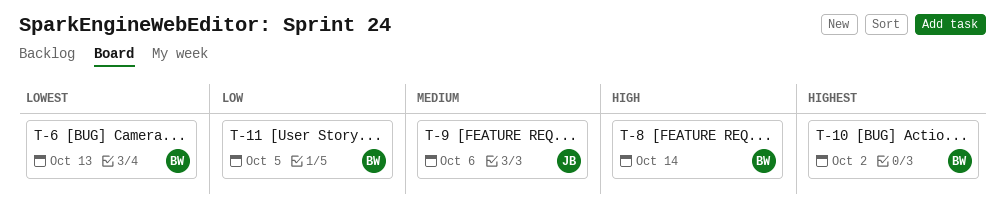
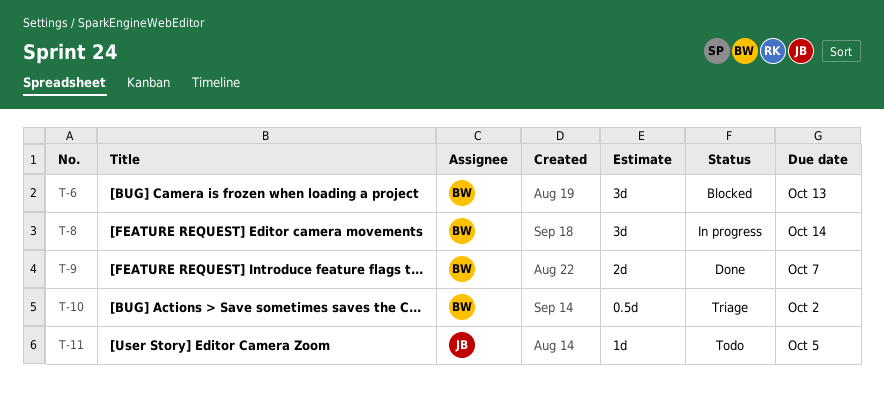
T-9, owner: JB -> BW
T-9, due: Oct 6 -> Oct 7
T-11, owner: BW -> JB

